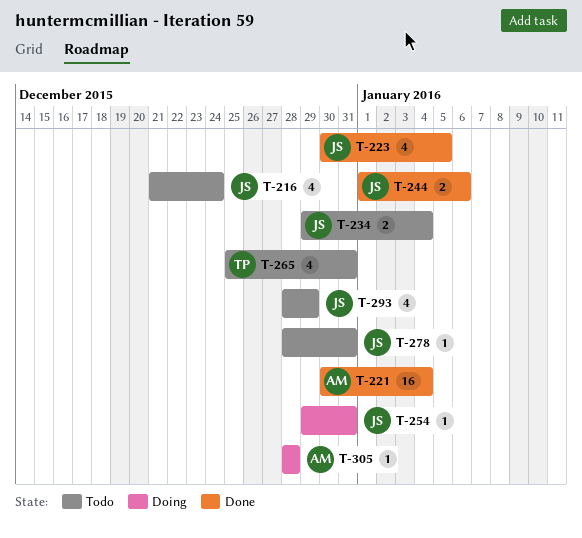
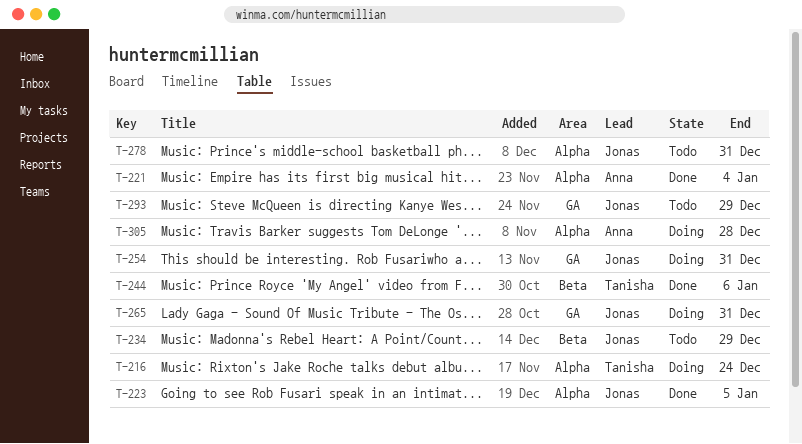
T-216, status: Todo -> Doing
T-216, owner: Jonas -> Tanisha
T-234, due: Jan 4 -> Dec 29
T-244, owner: Jonas -> Tanisha
T-265, status: Todo -> Doing
T-265, owner: Tanisha -> Jonas

